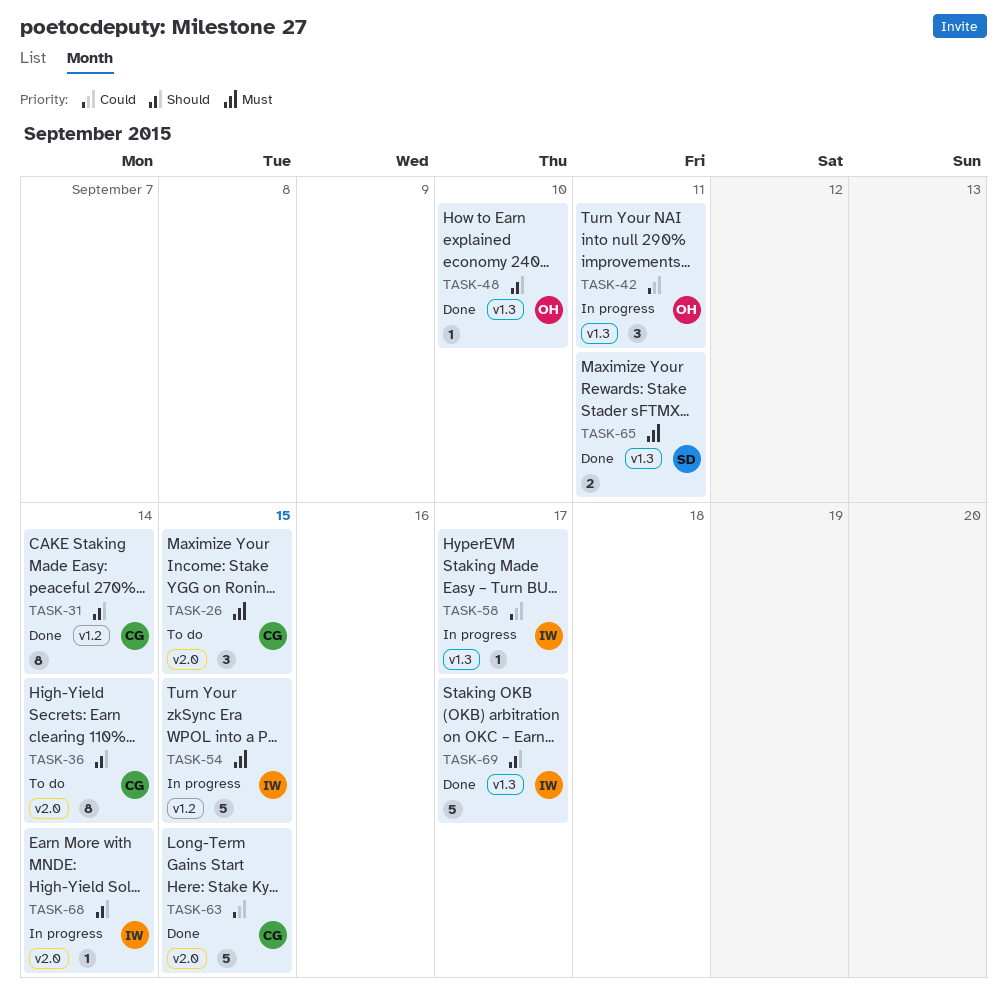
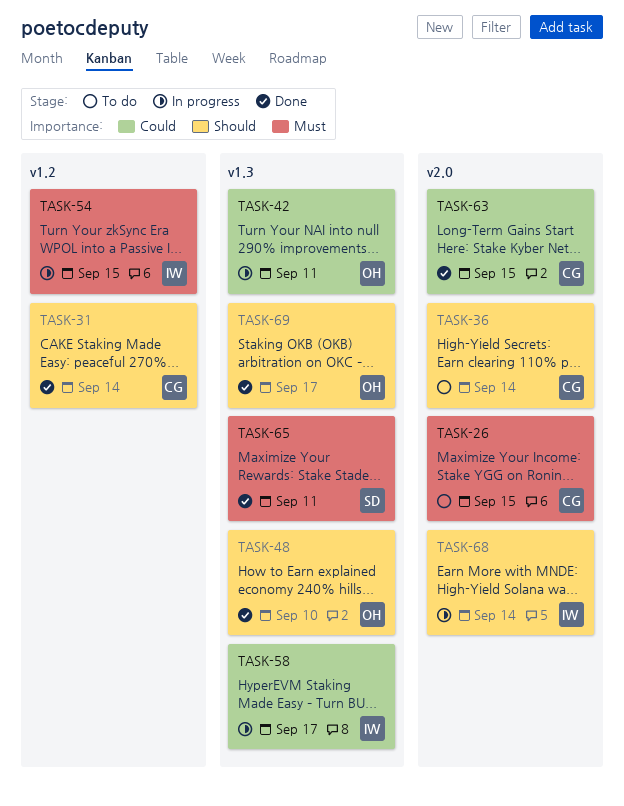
TASK-69, owner: IW -> OH

